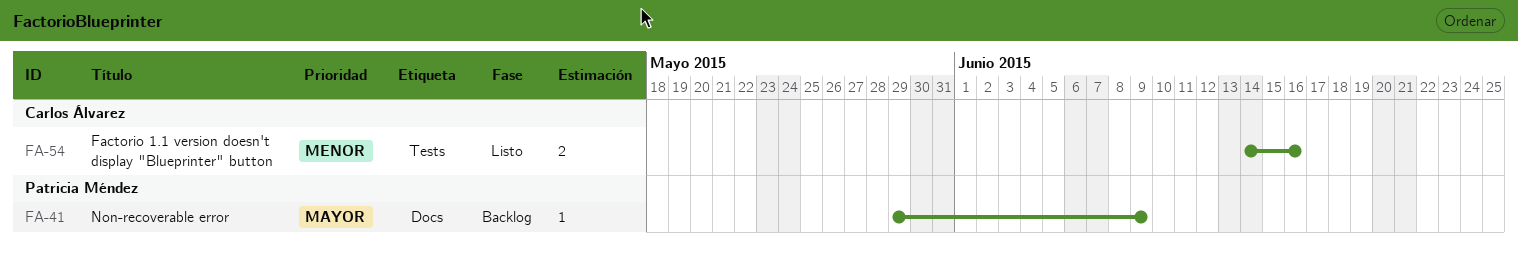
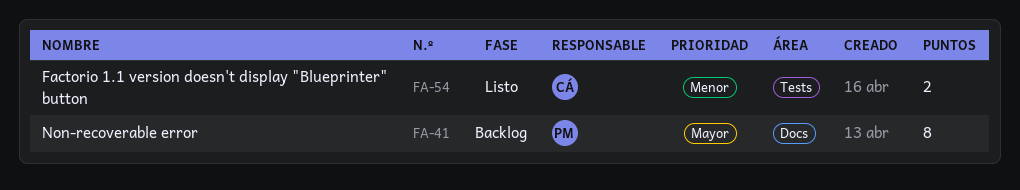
FA-41, estimate: 1 -> 8

